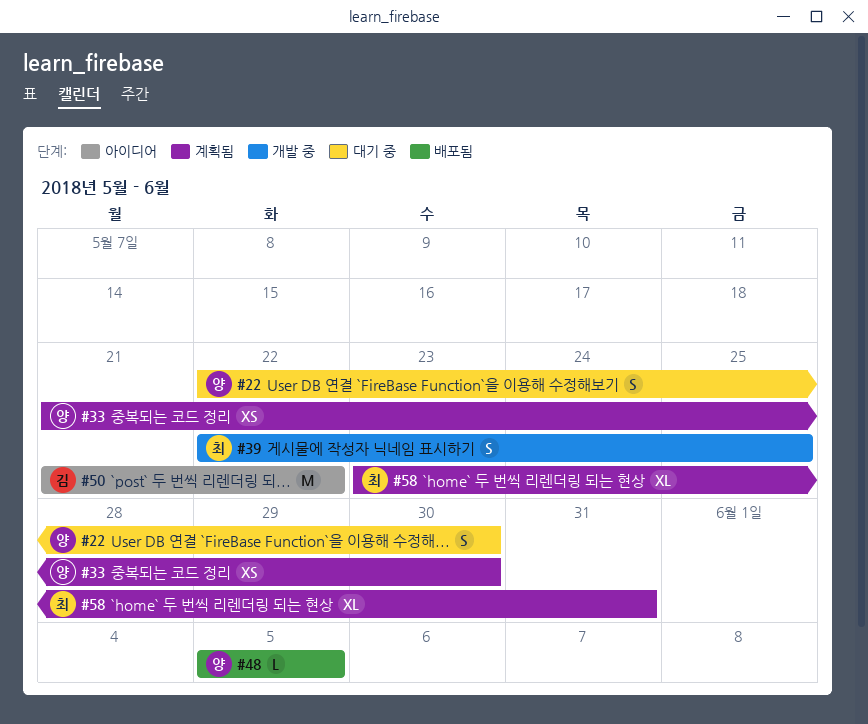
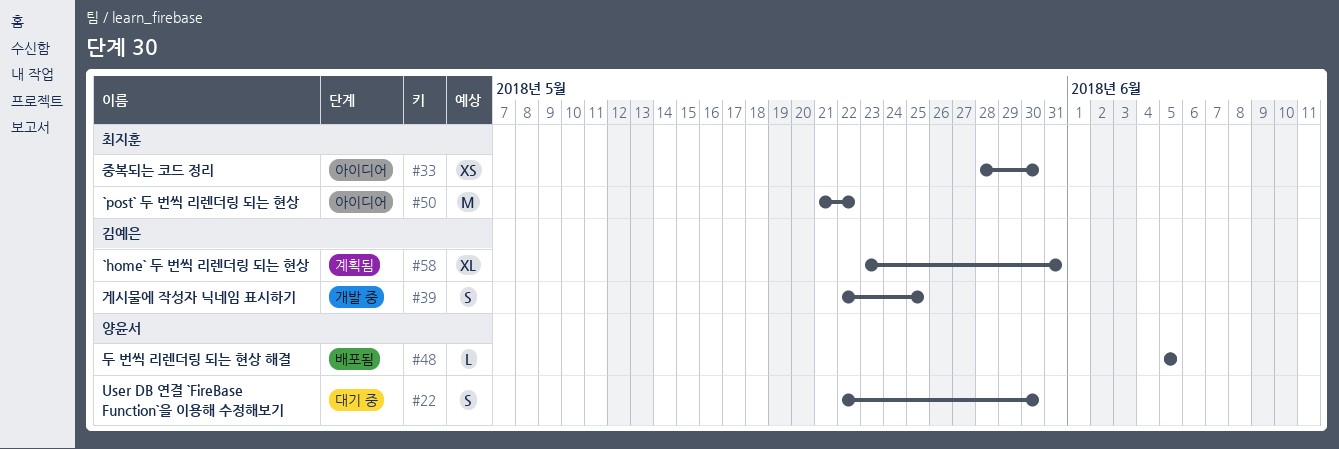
#33, status: 계획됨 -> 아이디어
#33, owner: 양윤서 -> 최지훈
#33, start: May 21 -> May 28
#39, owner: 최지훈 -> 김예은
#50, owner: 김예은 -> 최지훈
#58, owner: 최지훈 -> 김예은

